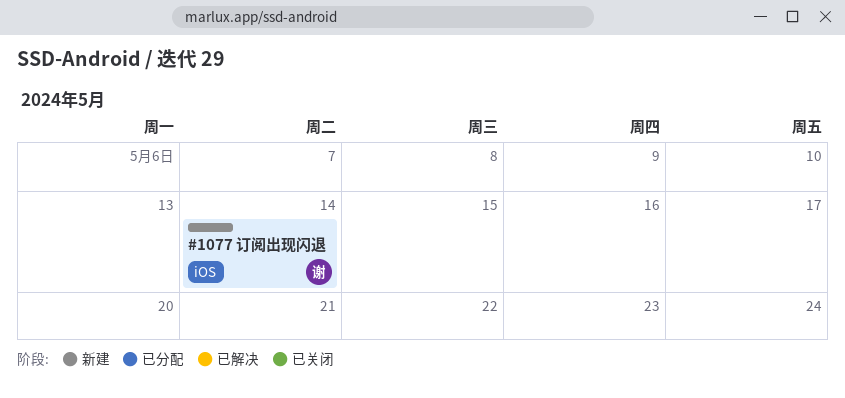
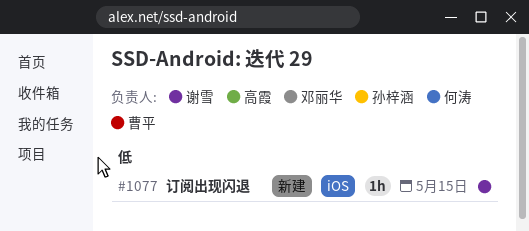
#1077, due: May 14 -> May 15

